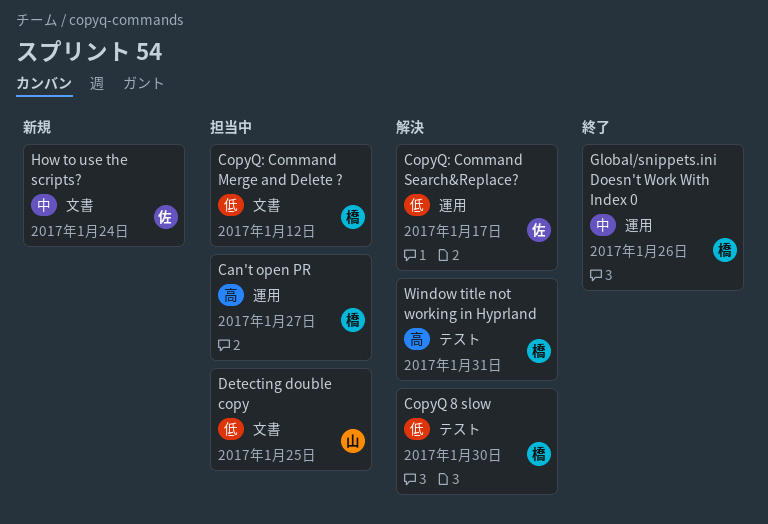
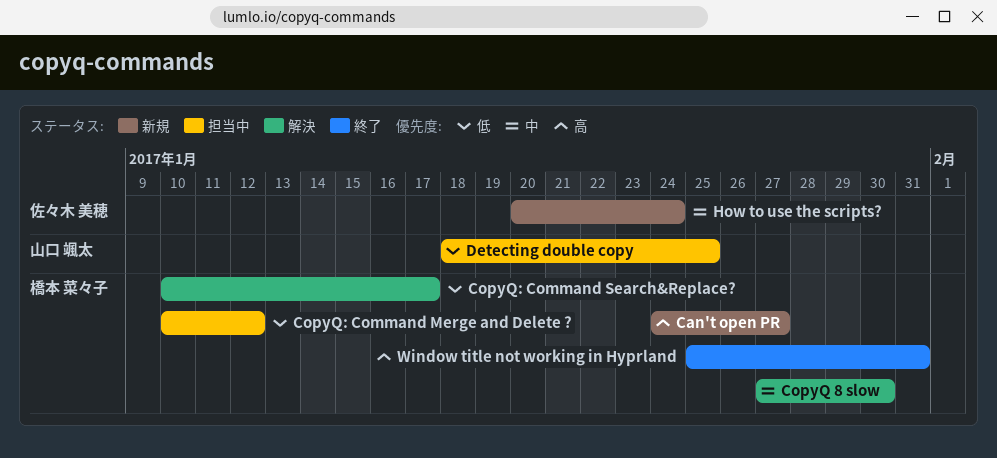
Can't open PR, status: 担当中 -> 新規
CopyQ 8 slow, priority: 低 -> 中
CopyQ: Command Search&Replace?, owner: 佐々木 美穂 -> 橋本 菜々子
Global/snippets.ini Doesn't Work With Index 0: present -> none
Window title not working in Hyprland, status: 解決 -> 終了

